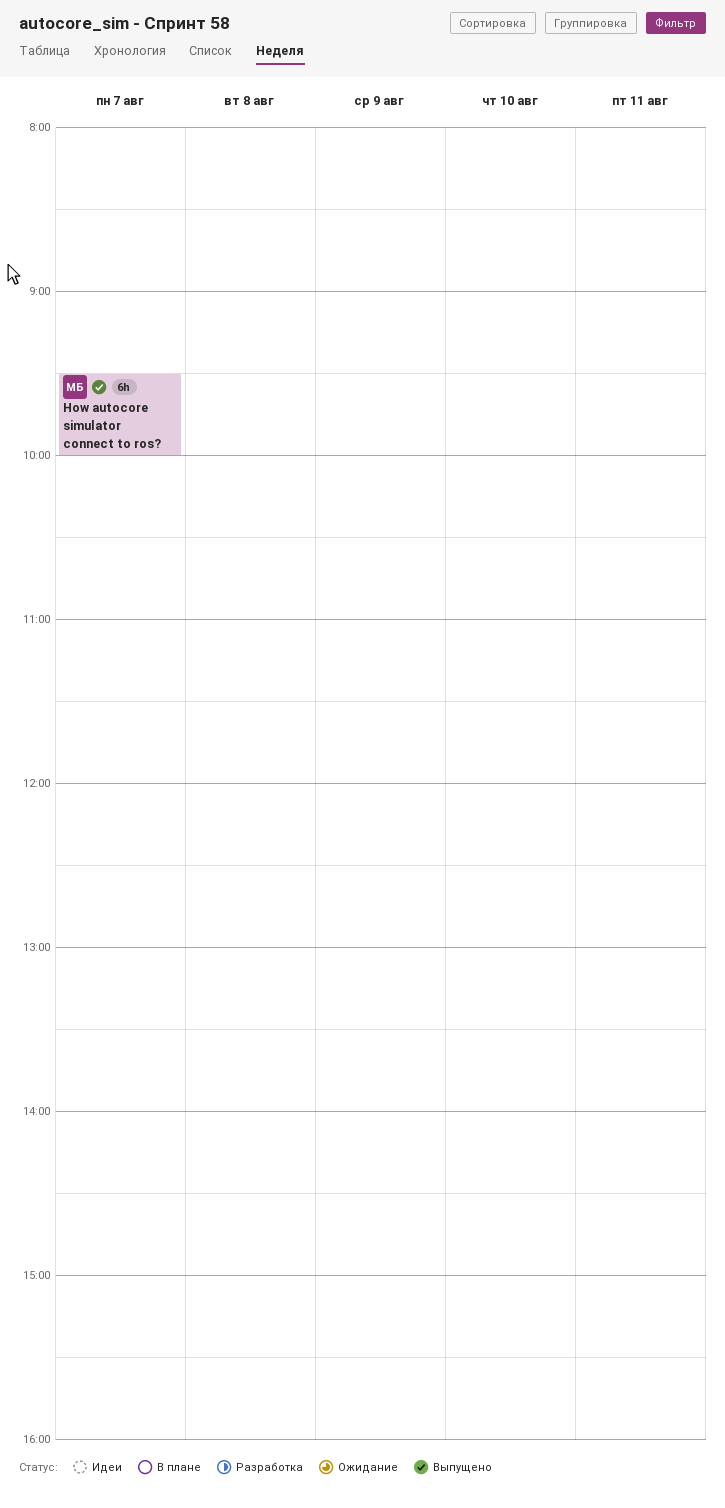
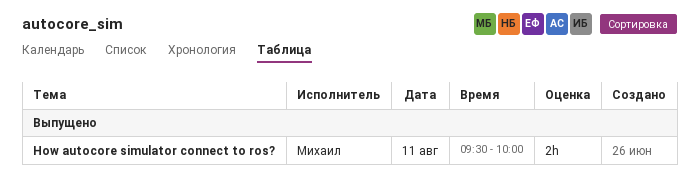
How autocore simulator connect to ros?, estimate: 6h -> 2h
How autocore simulator connect to ros?, day: Aug 7 -> Aug 11

